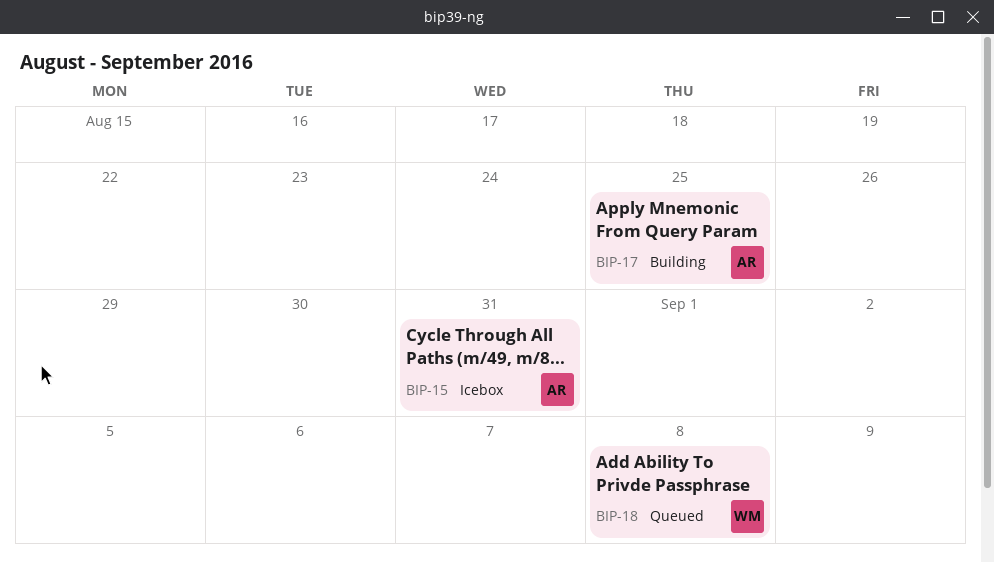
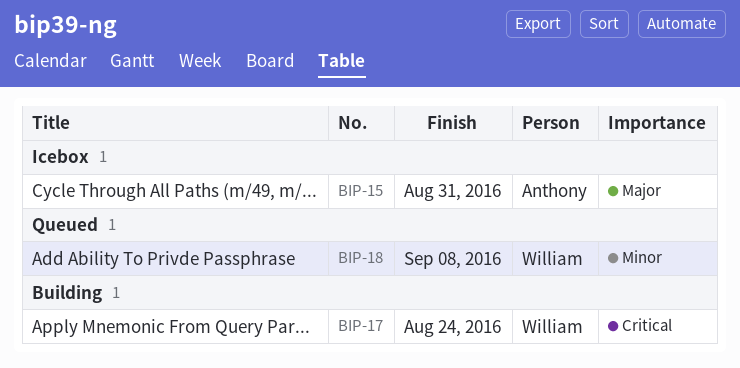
BIP-17, owner: Anthony -> William
BIP-17, due: Aug 25 -> Aug 24

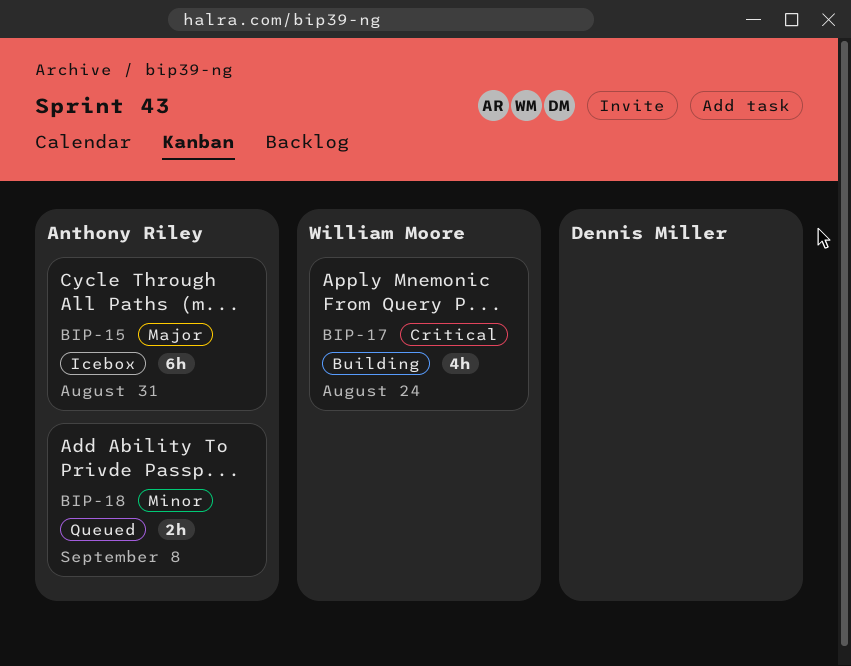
BIP-18, owner: William Moore -> Anthony Riley

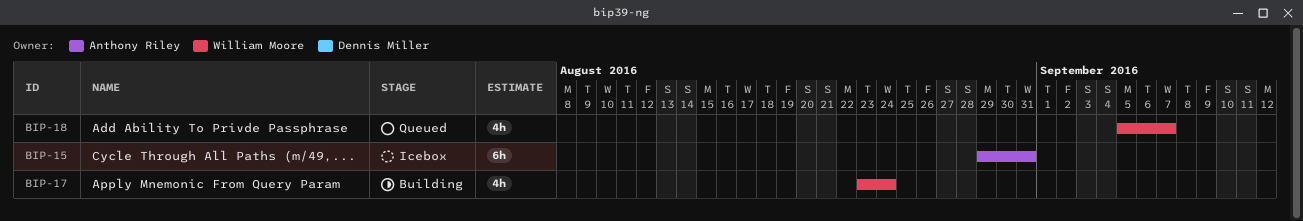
BIP-18, owner: Anthony Riley -> William Moore
BIP-18, estimate: 2h -> 4h
BIP-18, due: Sep 8 -> Sep 7

